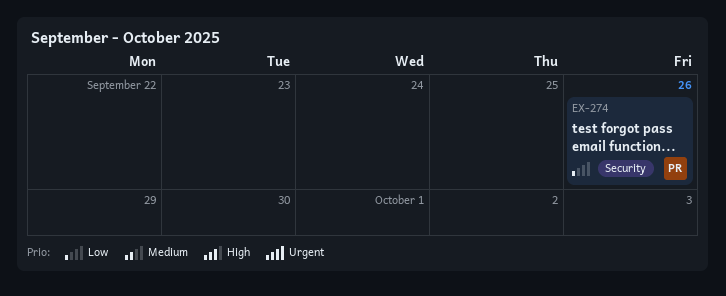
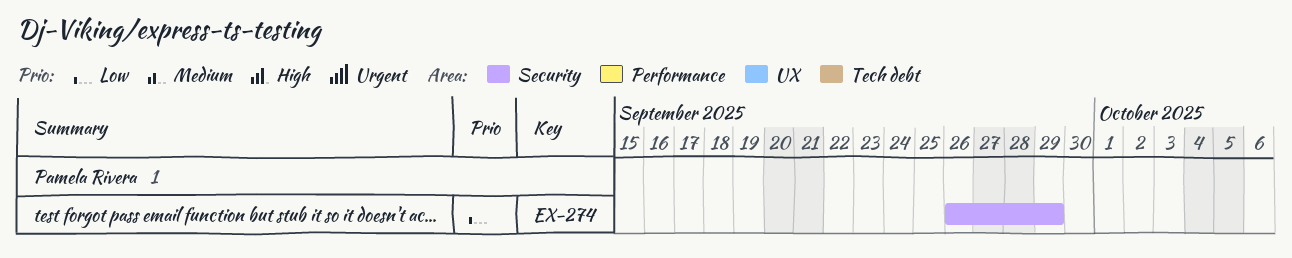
EX-274, due: Sep 26 -> Sep 29

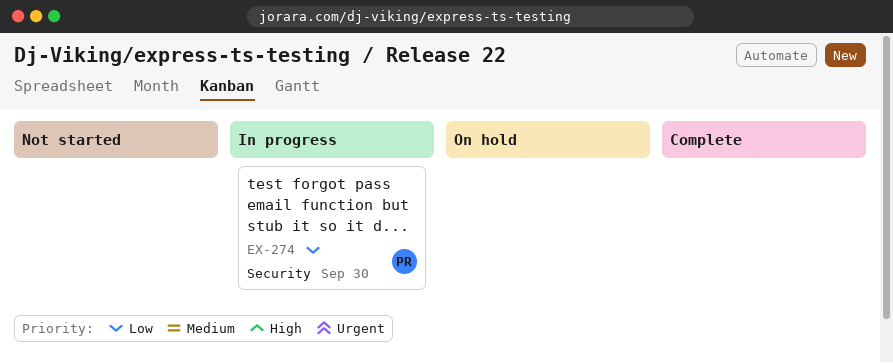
EX-274, due: Sep 29 -> Sep 30

